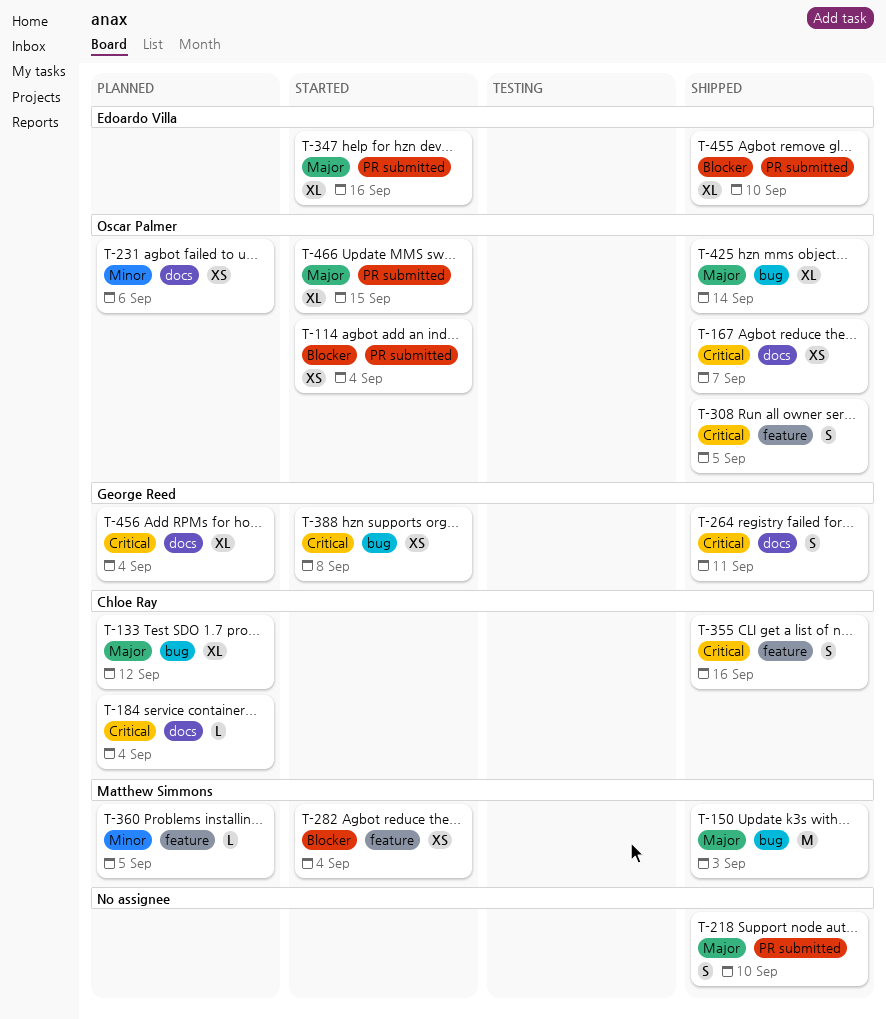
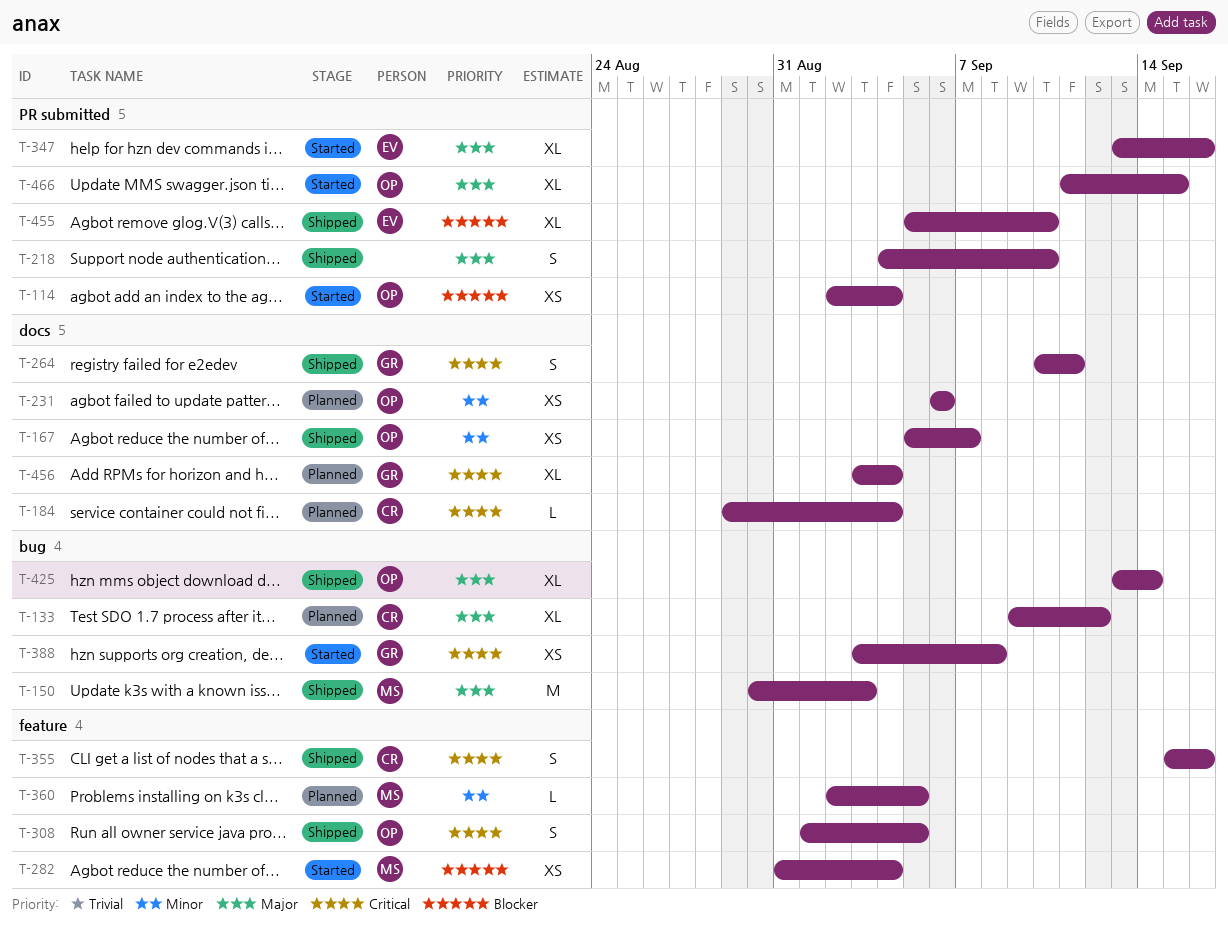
T-167, priority: Critical -> Minor

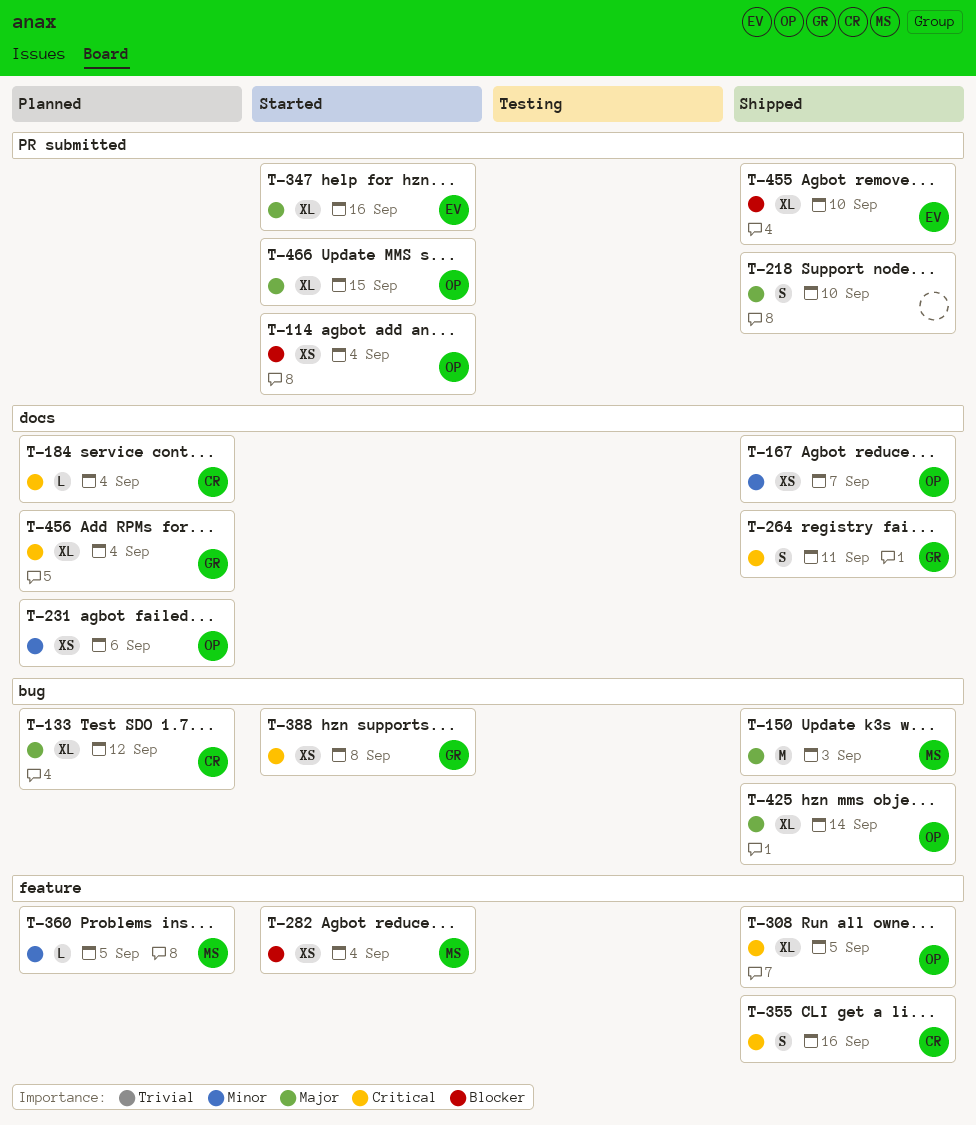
T-308, estimate: S -> XL

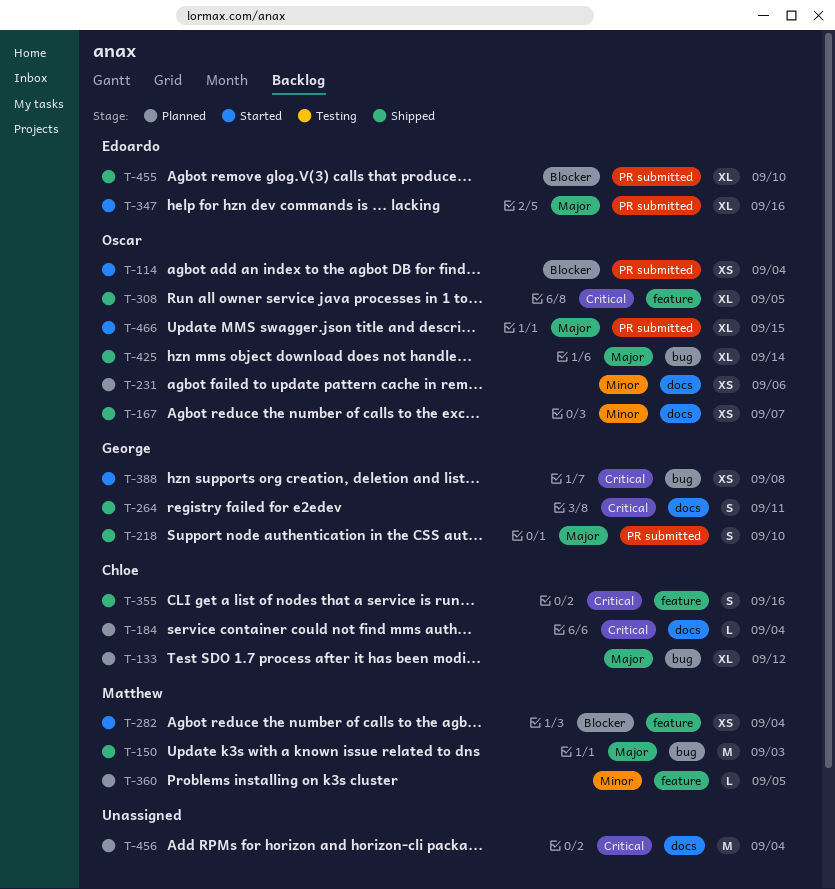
T-218, owner: none -> George
T-456, owner: George -> none
T-456, estimate: XL -> M

